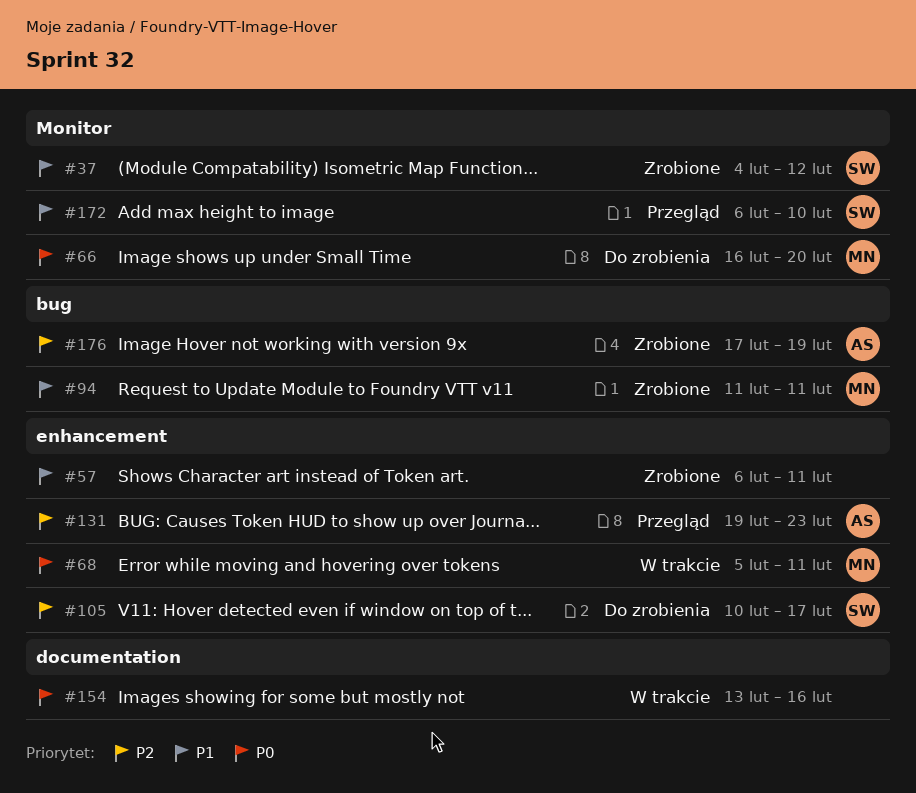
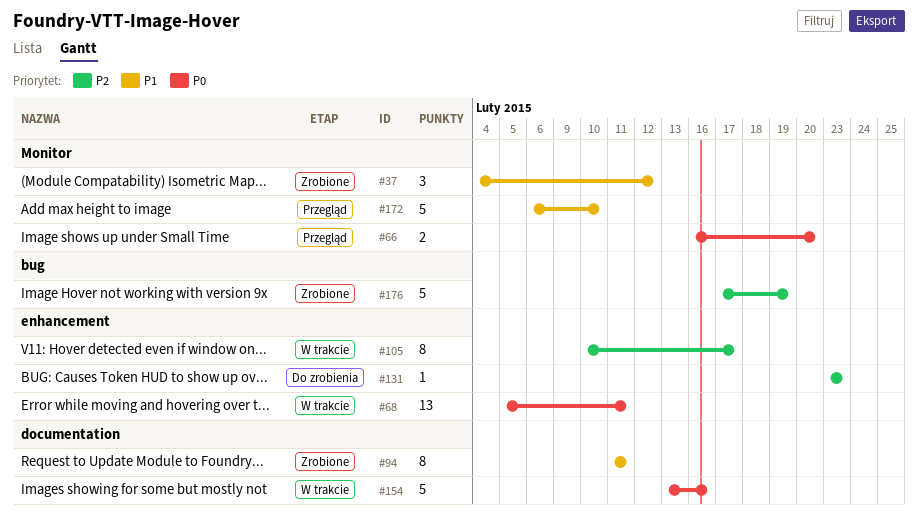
#57: present -> none
#66, status: Do zrobienia -> Przegląd
#94, label: bug -> documentation
#105, status: Do zrobienia -> W trakcie
#131, status: Przegląd -> Do zrobienia
#131, start: Feb 19 -> Feb 23

